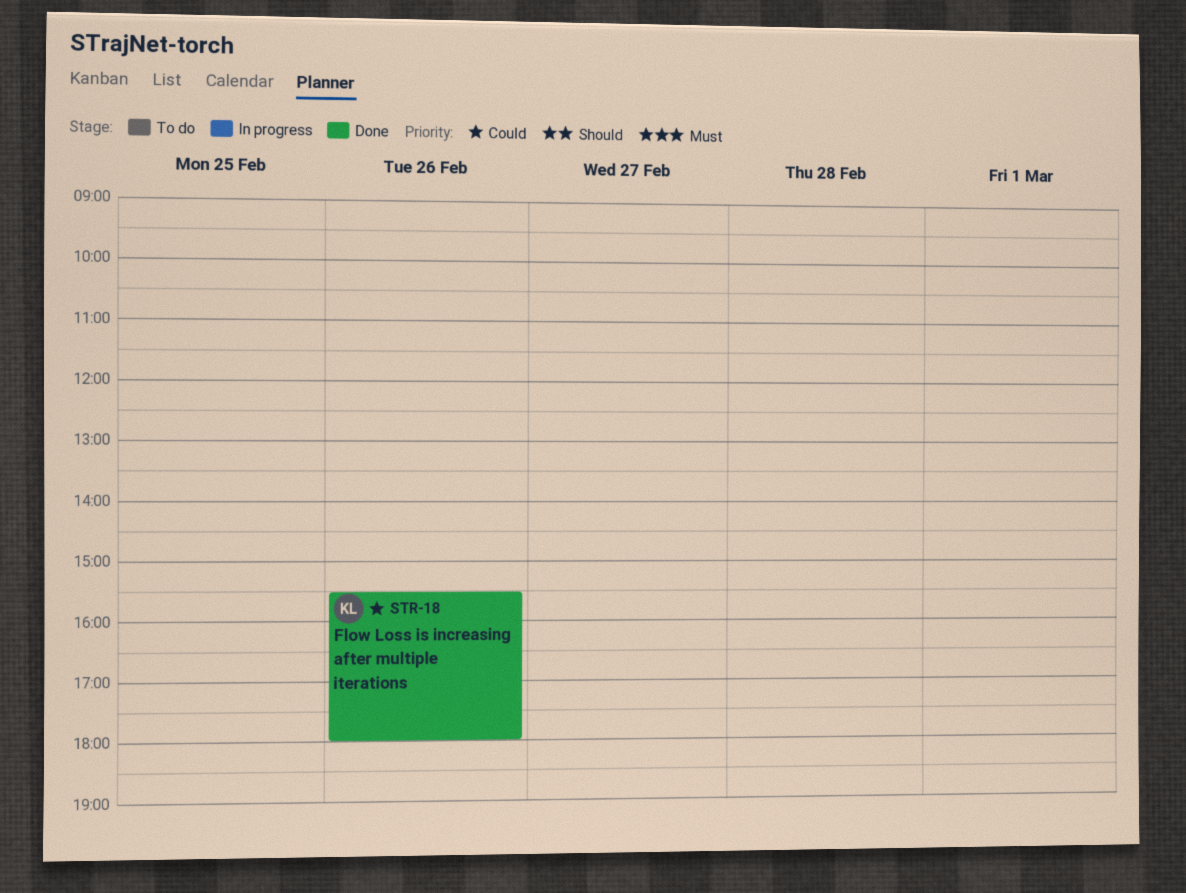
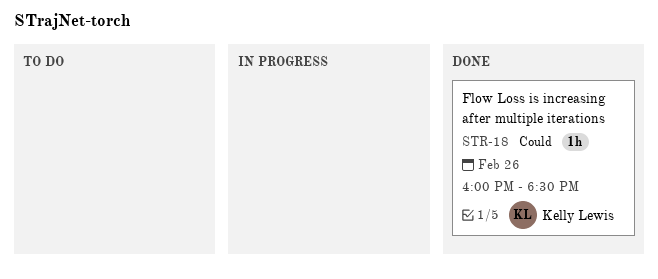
STR-18, begins: 15:30 -> 16:00
STR-18, ends: 18:00 -> 18:30

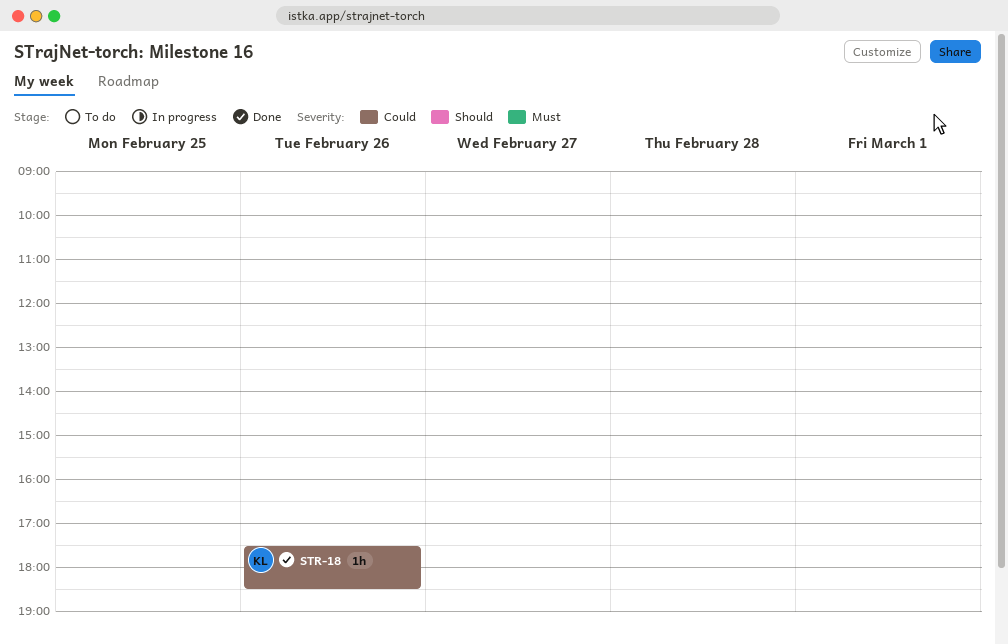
STR-18, begins: 16:00 -> 17:30

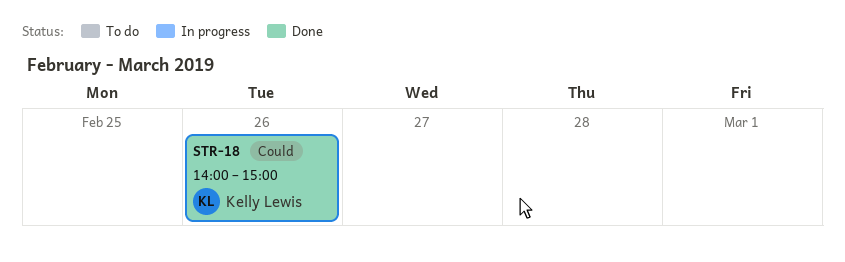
STR-18, begins: 17:30 -> 14:00
STR-18, ends: 18:30 -> 15:00

